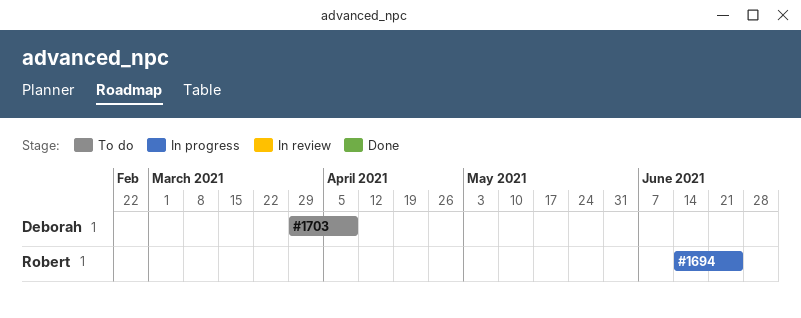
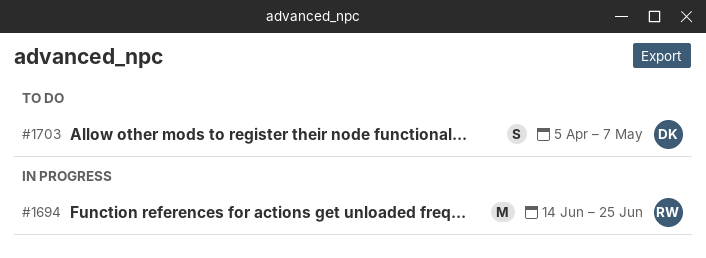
#1703, start: Mar 29 -> Apr 5
#1703, due: Apr 9 -> May 7

